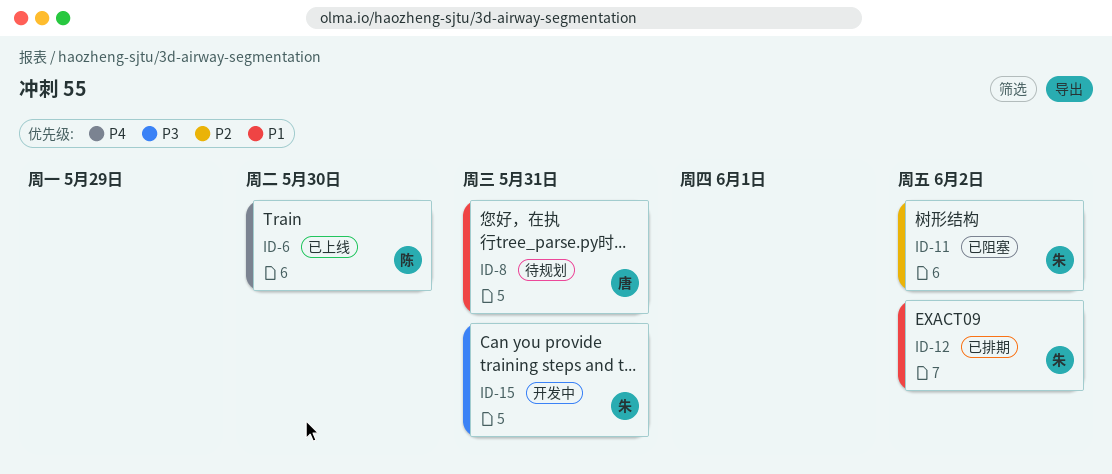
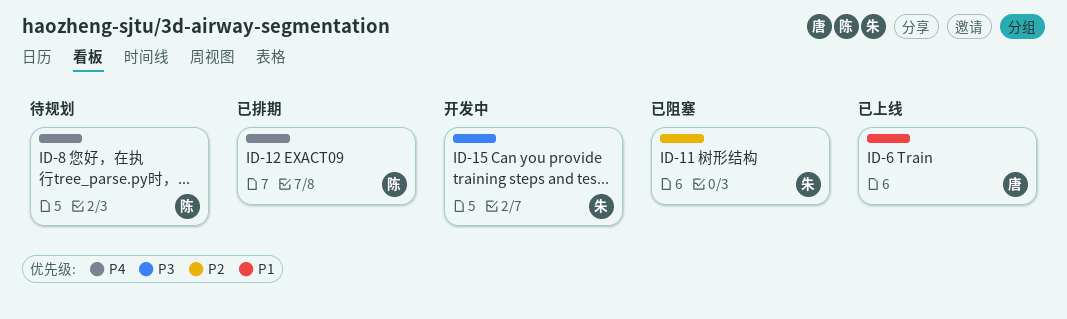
ID-6, owner: 陈 -> 唐
ID-6, priority: P4 -> P1
ID-8, owner: 唐 -> 陈
ID-8, priority: P1 -> P4
ID-12, owner: 朱 -> 陈
ID-12, priority: P1 -> P4

